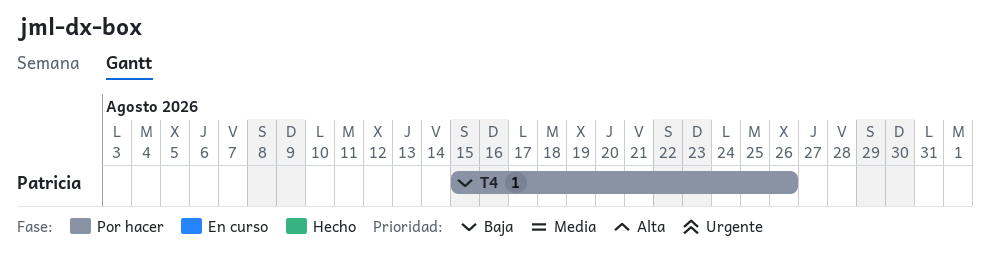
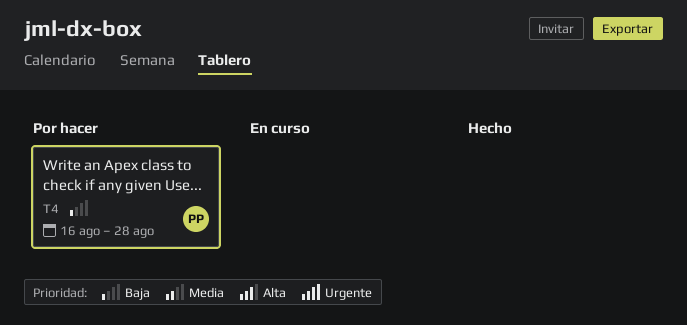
T4, start: Aug 15 -> Aug 16
T4, due: Aug 26 -> Aug 28

